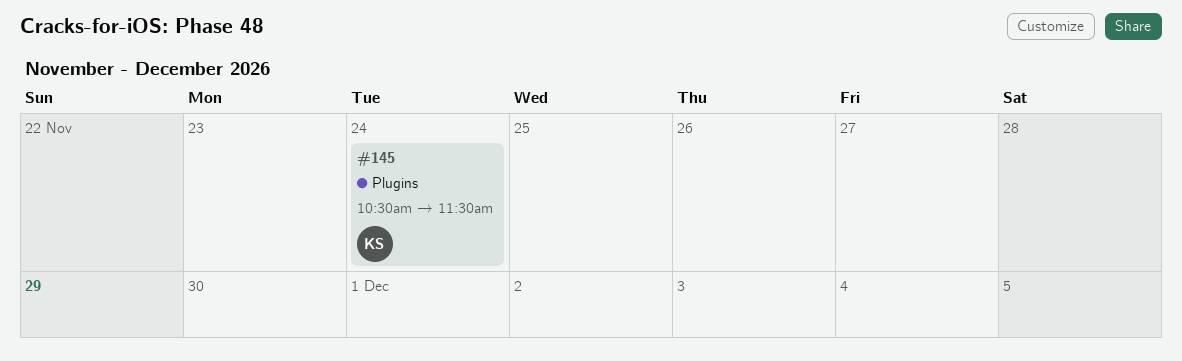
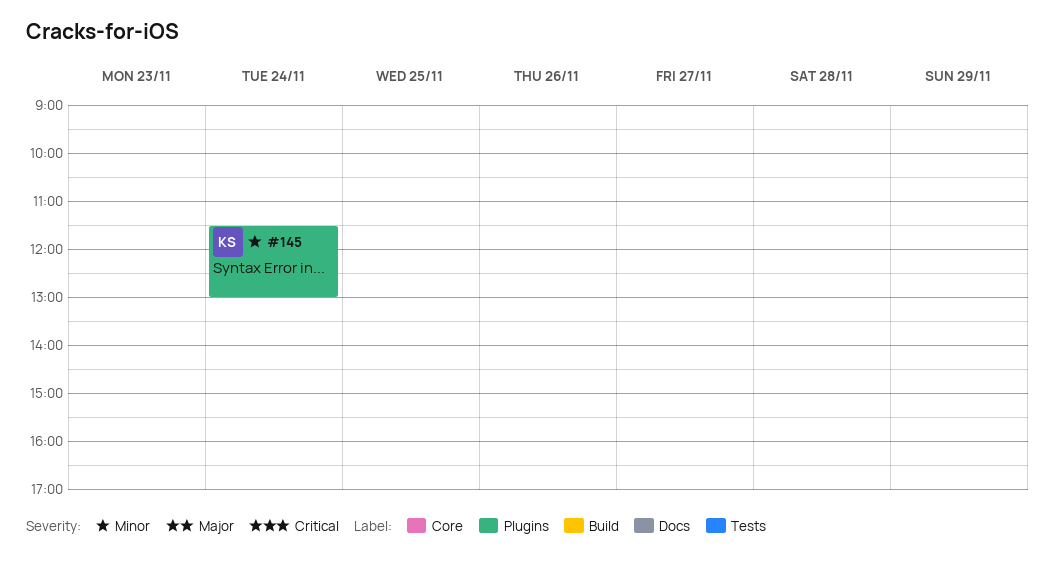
#145, begins: 10:30 -> 11:30
#145, ends: 11:30 -> 13:00

